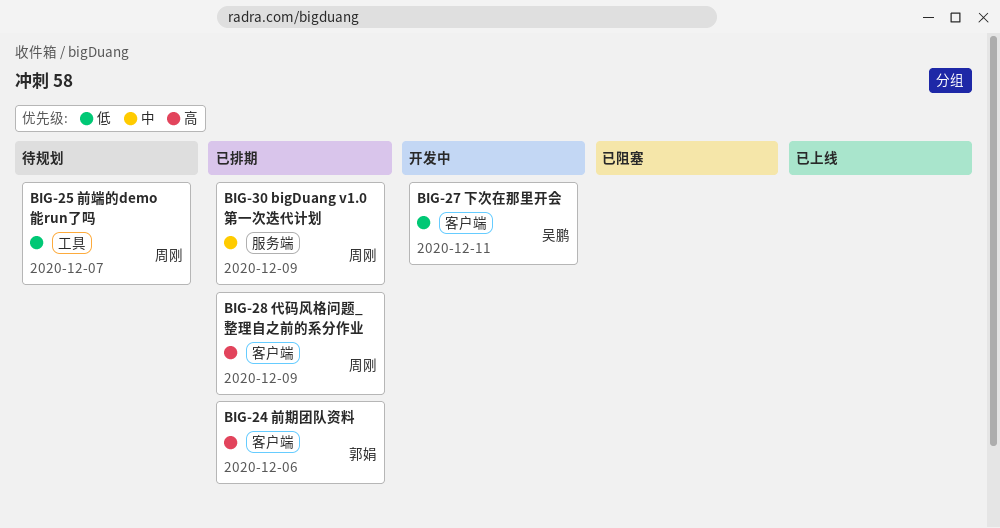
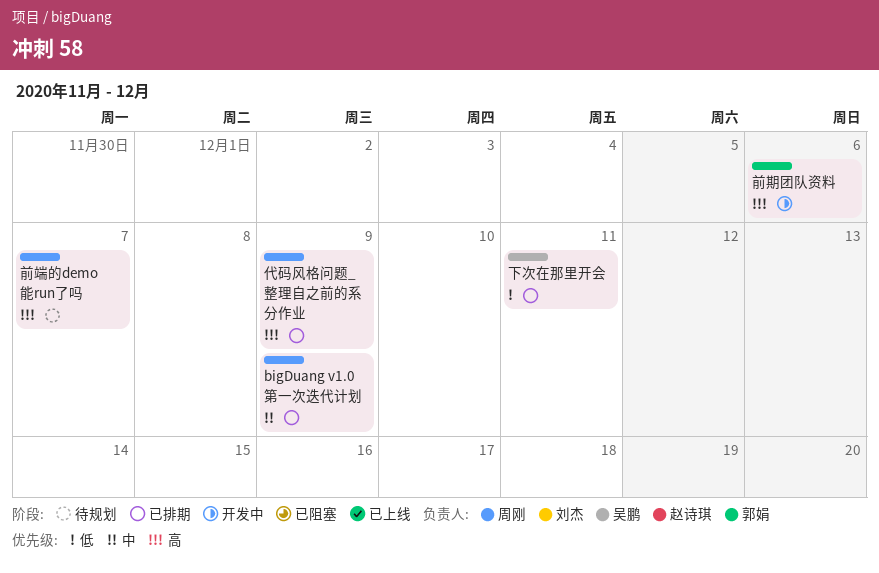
下次在那里开会, status: 开发中 -> 已排期
前期团队资料, status: 已排期 -> 开发中
前端的demo能run了吗, priority: 低 -> 高

